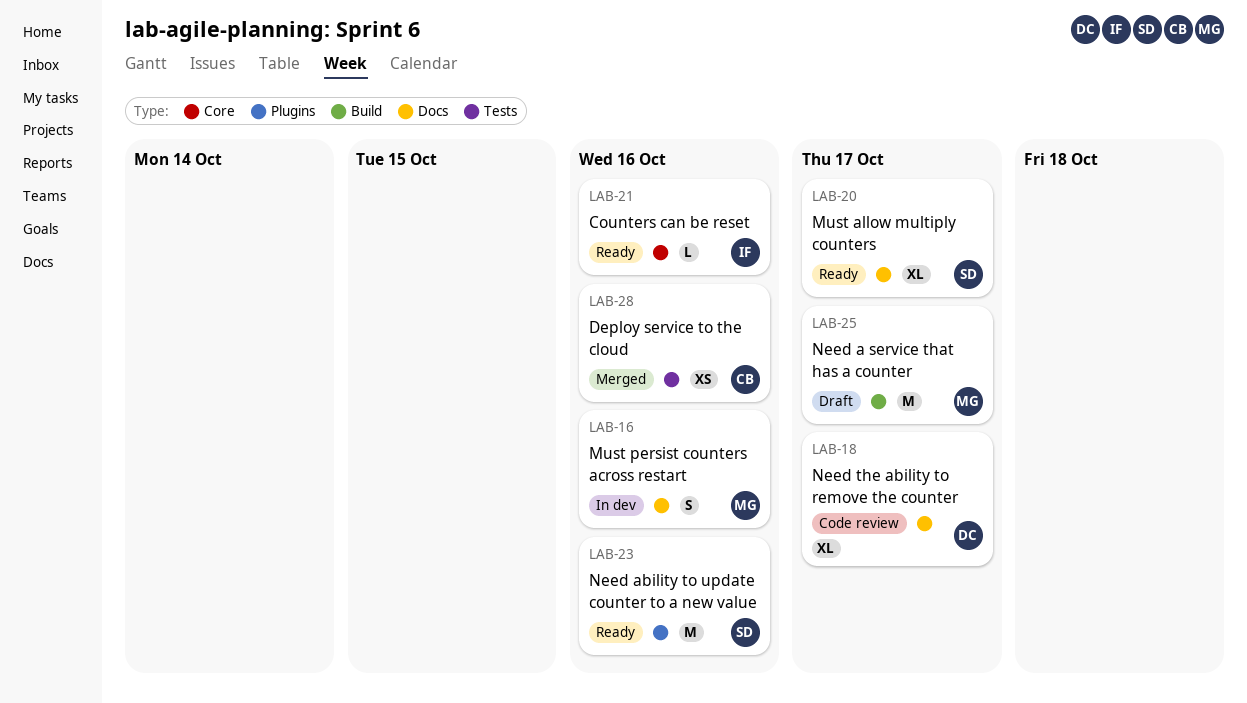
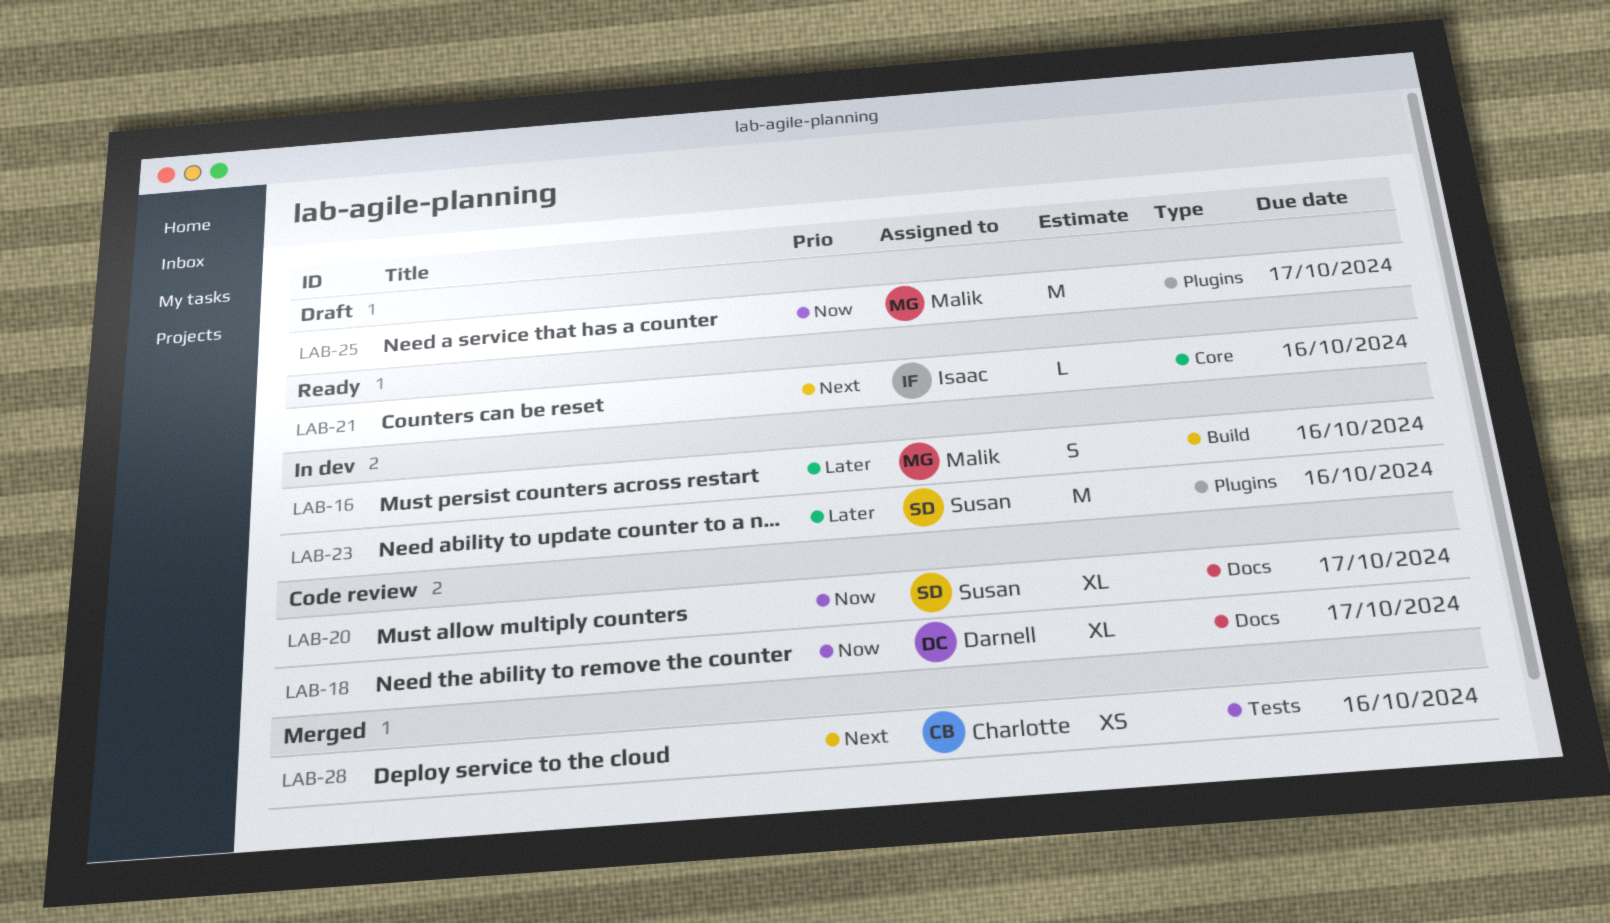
LAB-16, label: Docs -> Build
LAB-20, status: Ready -> Code review
LAB-23, status: Ready -> In dev
LAB-25, label: Build -> Plugins

